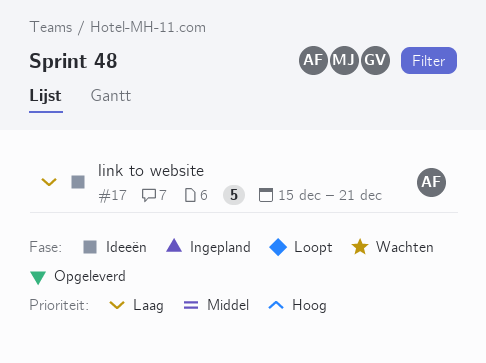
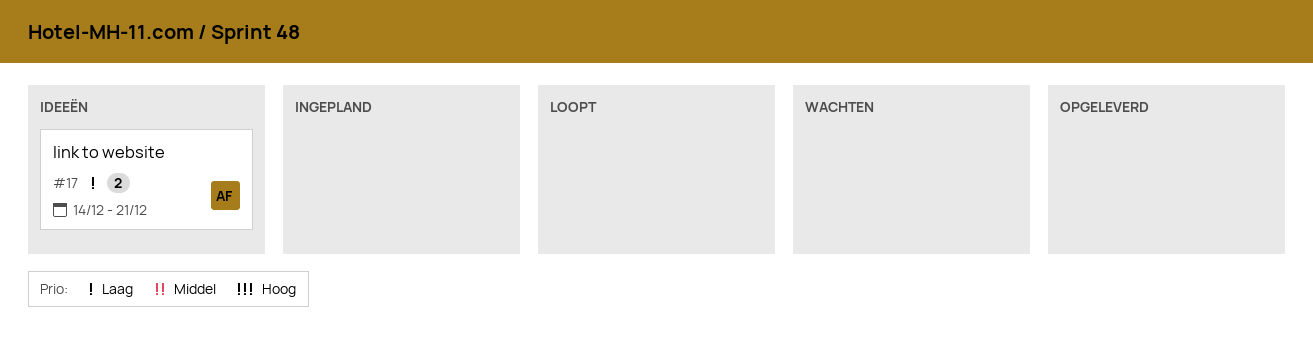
#17, estimate: 5 -> 2
#17, start: Dec 15 -> Dec 14

